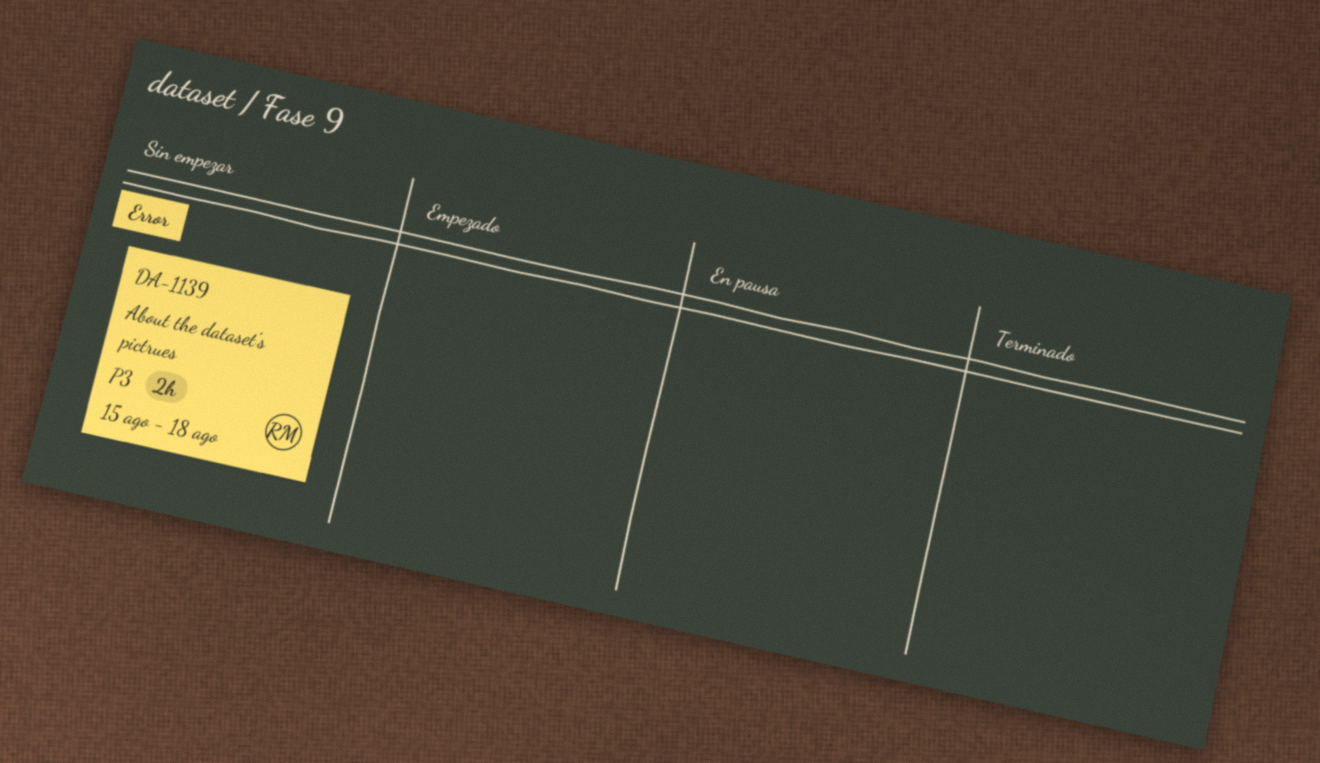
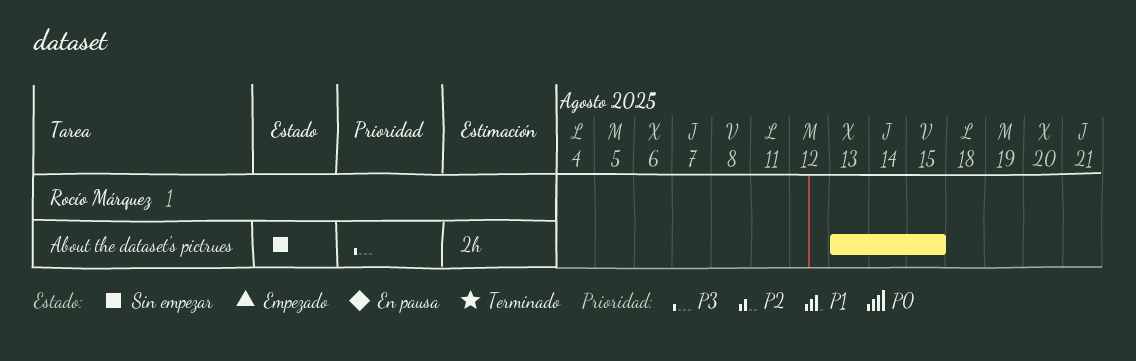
About the dataset's pictrues, start: Aug 15 -> Aug 13
About the dataset's pictrues, due: Aug 18 -> Aug 15

